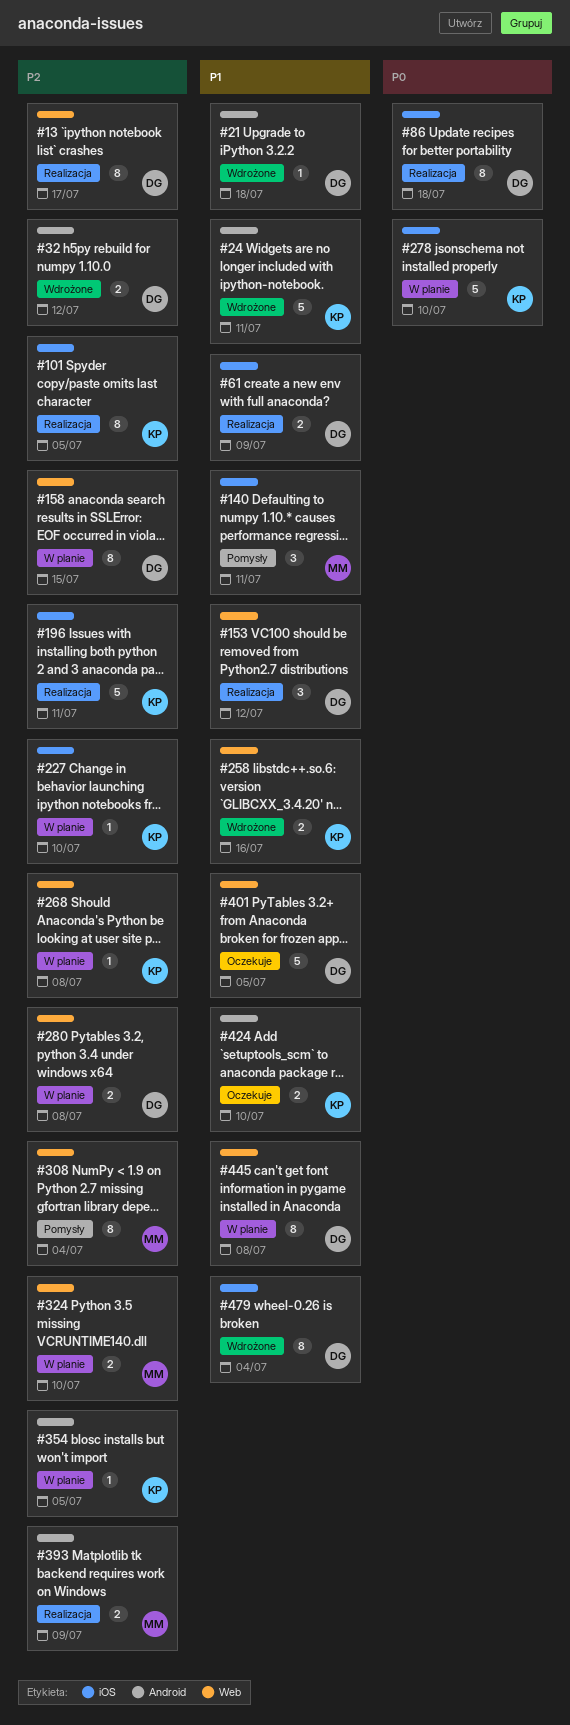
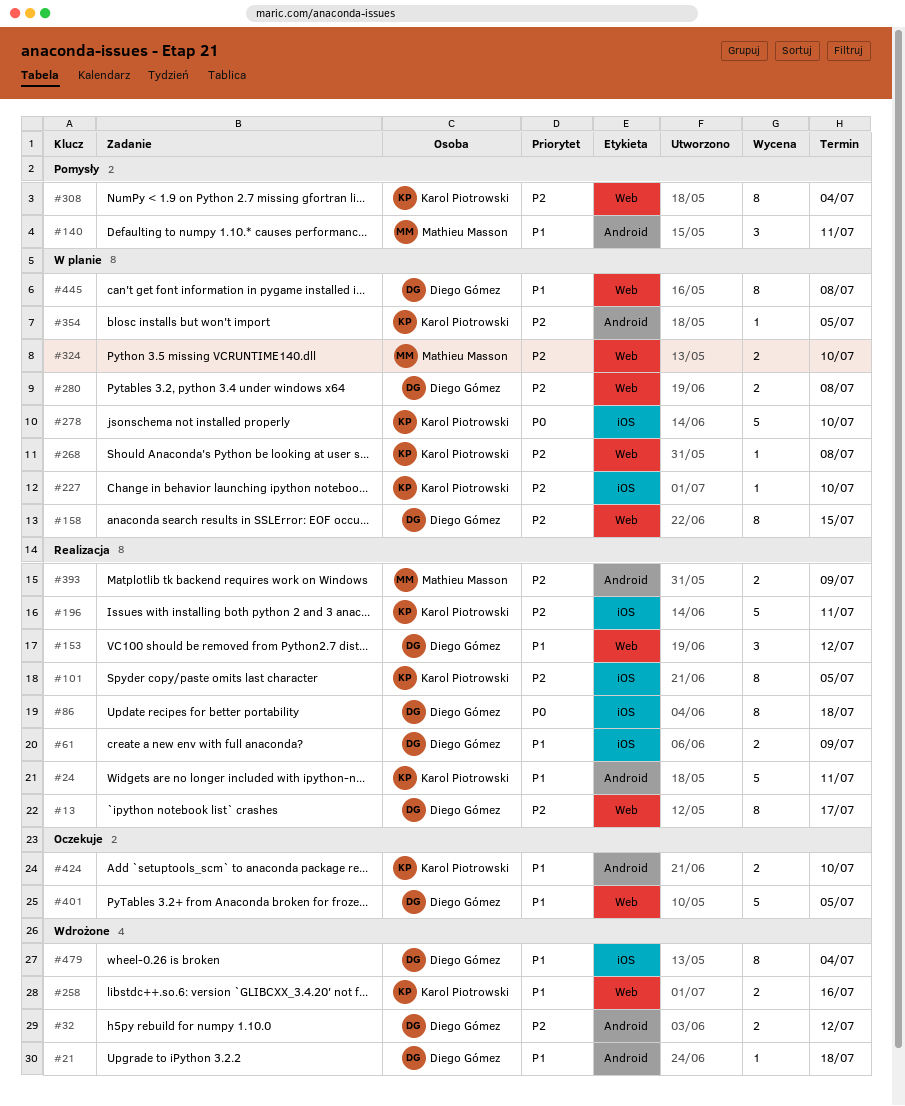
#24, status: Wdrożone -> Realizacja
#140, label: iOS -> Android
#308, owner: Mathieu Masson -> Karol Piotrowski

